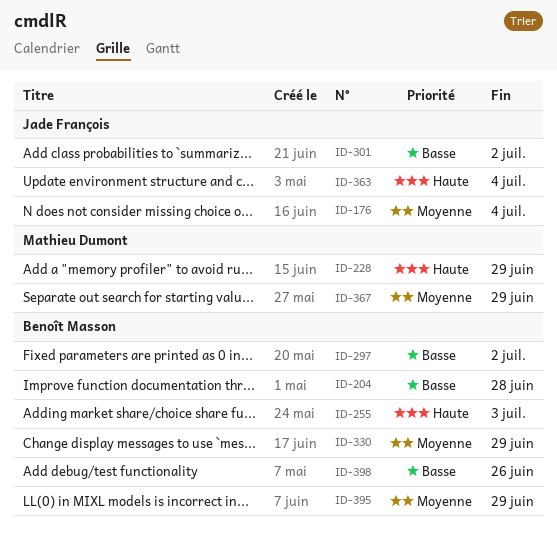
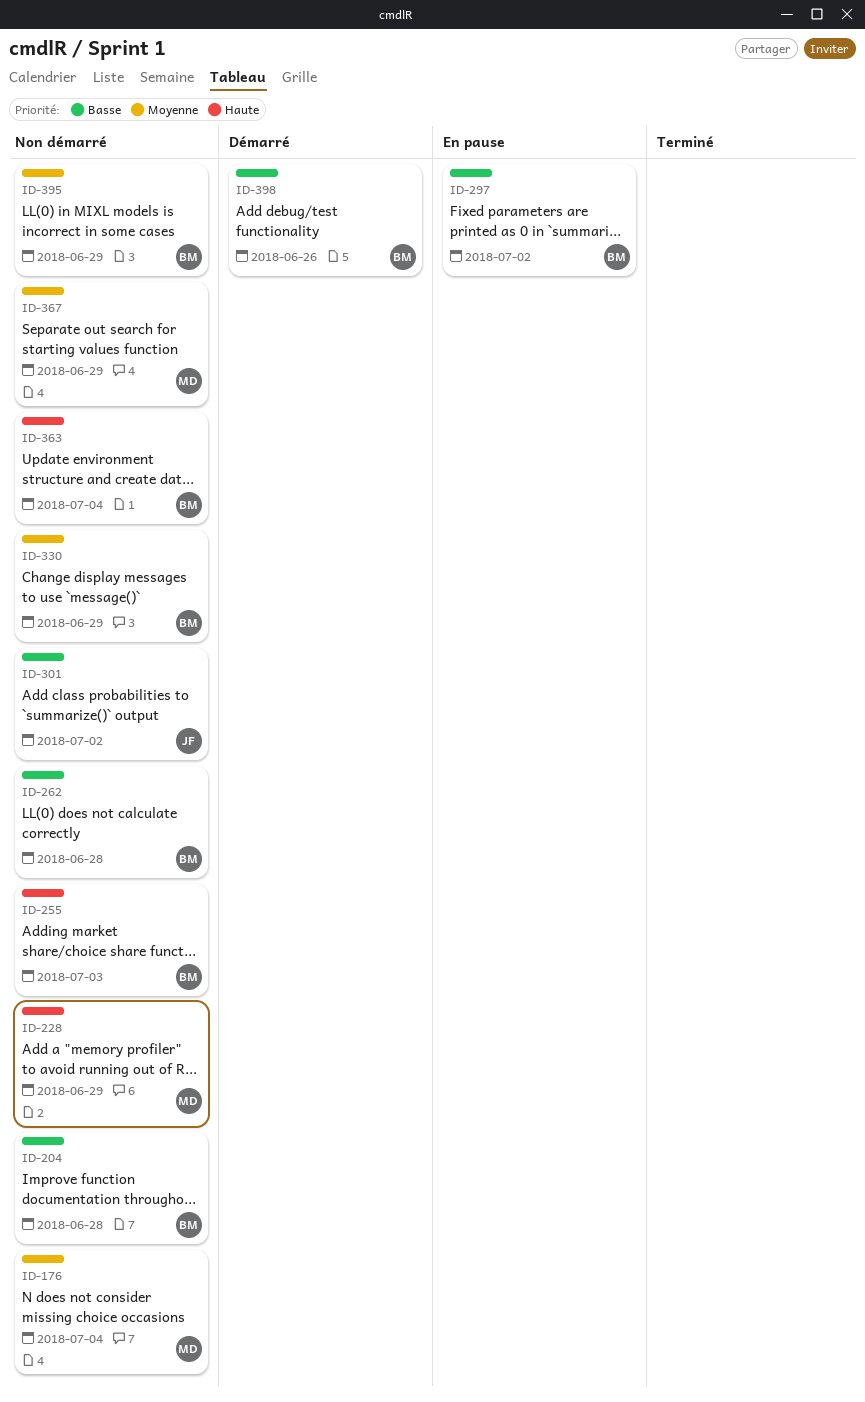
ID-176, owner: Jade François -> Mathieu Dumont
ID-262: none -> present
ID-363, owner: Jade François -> Benoît Masson

